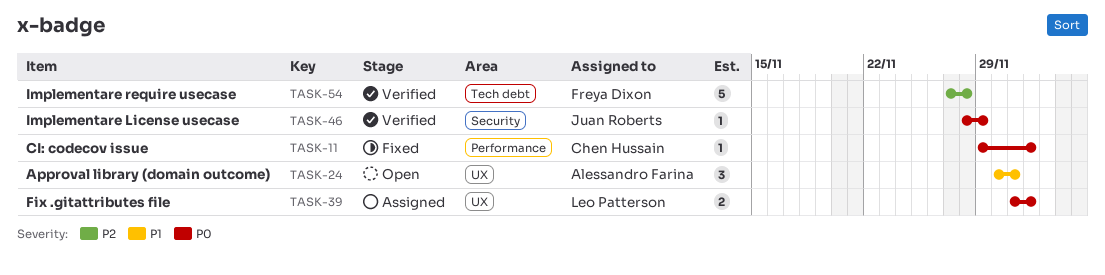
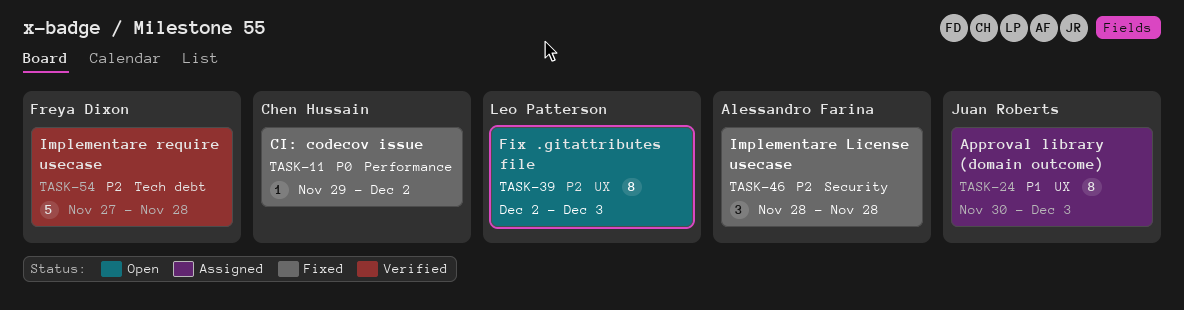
TASK-24, status: Open -> Assigned
TASK-24, owner: Alessandro Farina -> Juan Roberts
TASK-24, estimate: 3 -> 8
TASK-24, due: Dec 1 -> Dec 3
TASK-39, status: Assigned -> Open
TASK-39, priority: P0 -> P2
TASK-39, estimate: 2 -> 8
TASK-39, start: Dec 1 -> Dec 2
TASK-39, due: Dec 2 -> Dec 3
TASK-46, status: Verified -> Fixed
TASK-46, owner: Juan Roberts -> Alessandro Farina
TASK-46, priority: P0 -> P2
TASK-46, estimate: 1 -> 3
TASK-46, due: Nov 29 -> Nov 28

